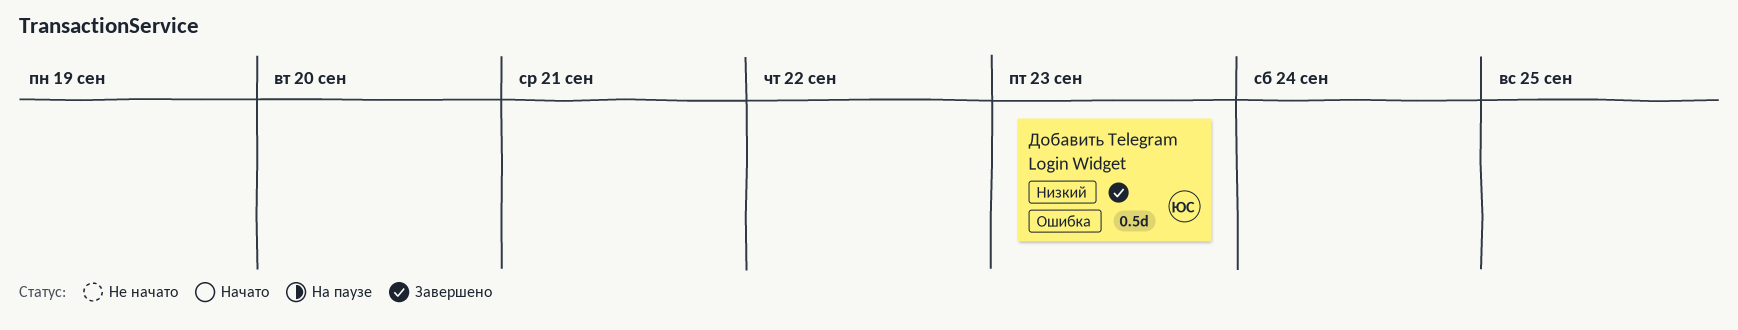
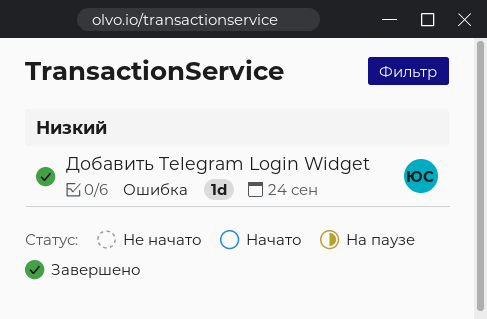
Добавить Telegram Login Widget, estimate: 0.5d -> 1d
Добавить Telegram Login Widget, due: Sep 23 -> Sep 24

